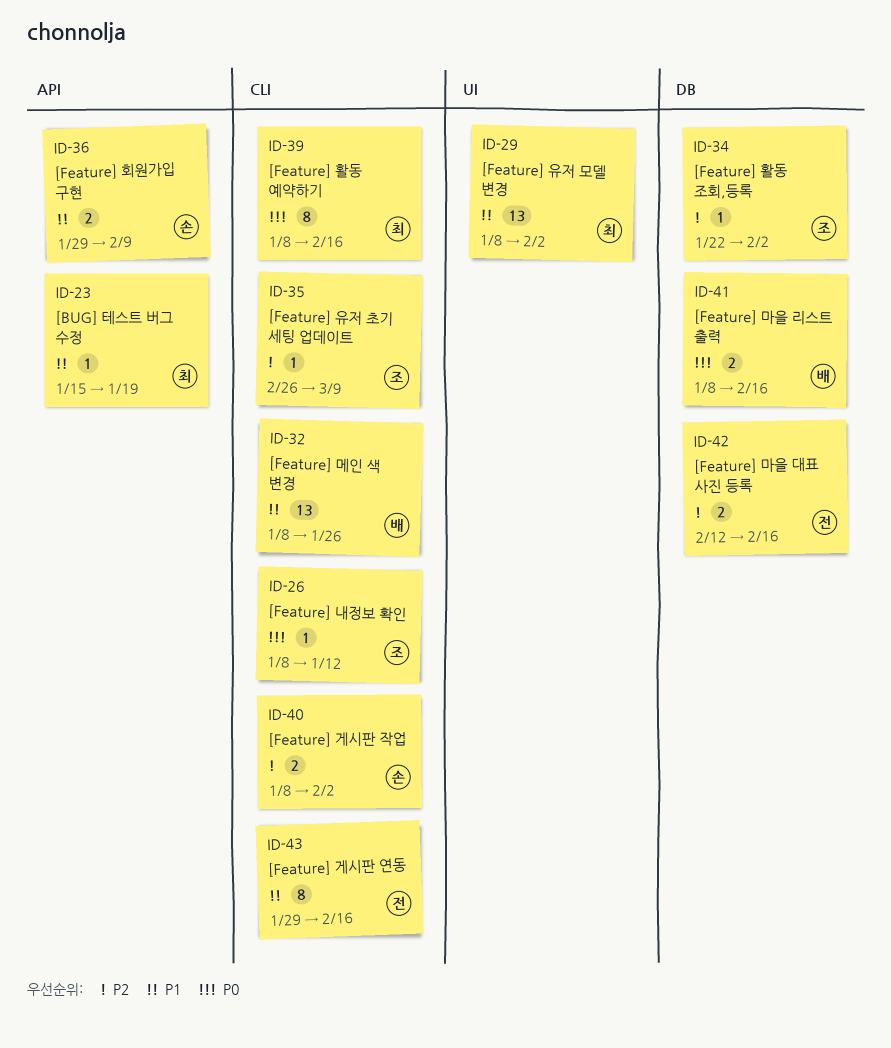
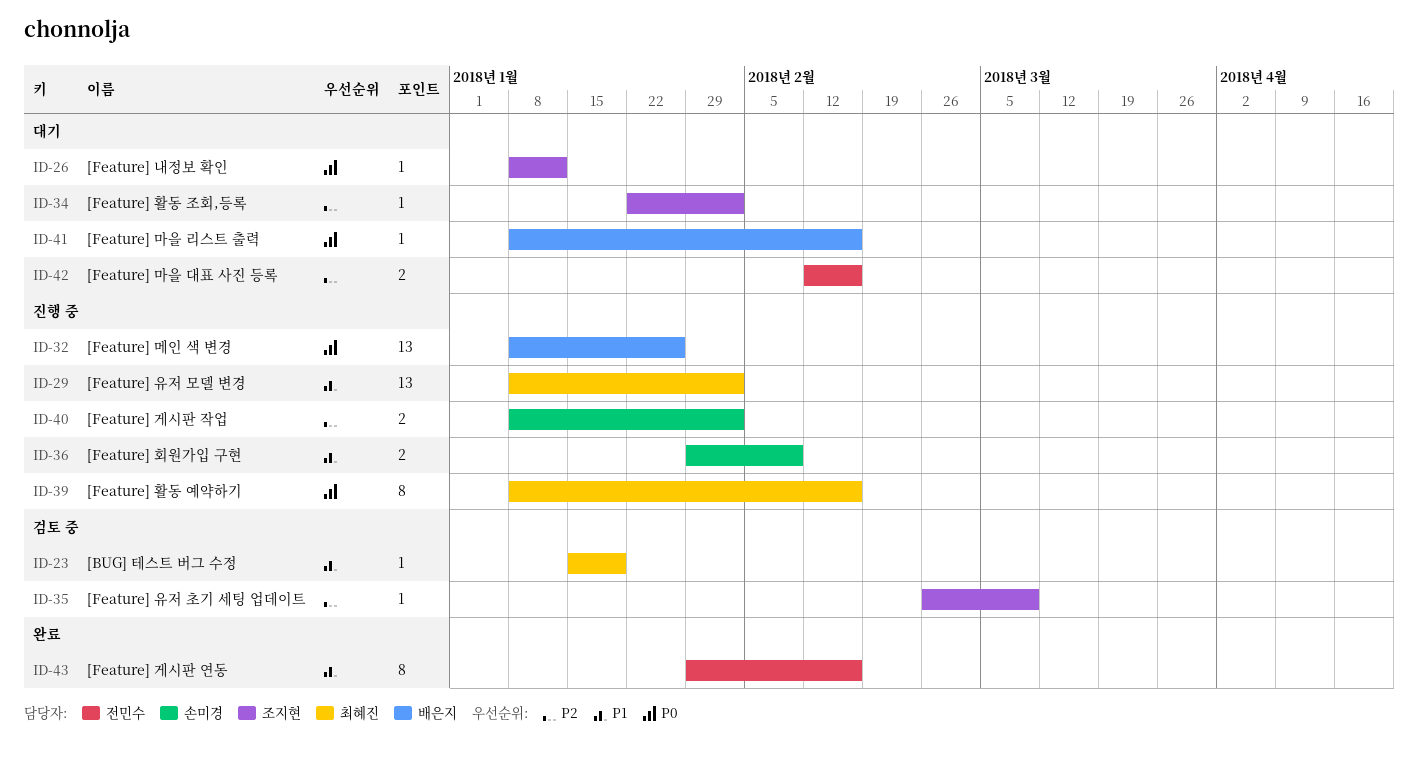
ID-32, priority: P1 -> P0
ID-41, estimate: 2 -> 1

